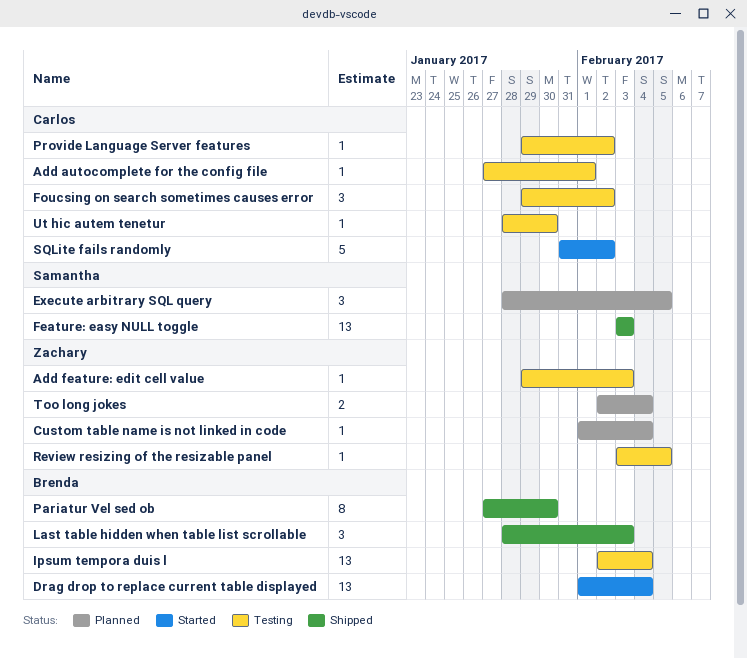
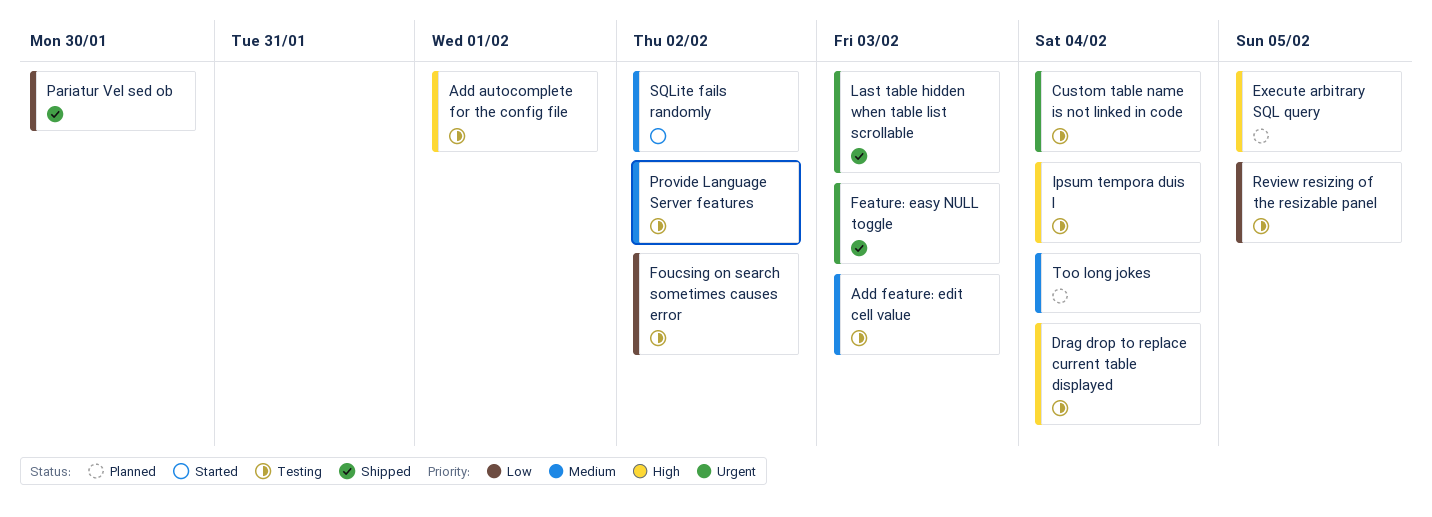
Custom table name is not linked in code, status: Planned -> Testing
Drag drop to replace current table displayed, status: Started -> Testing
Ut hic autem tenetur: present -> none

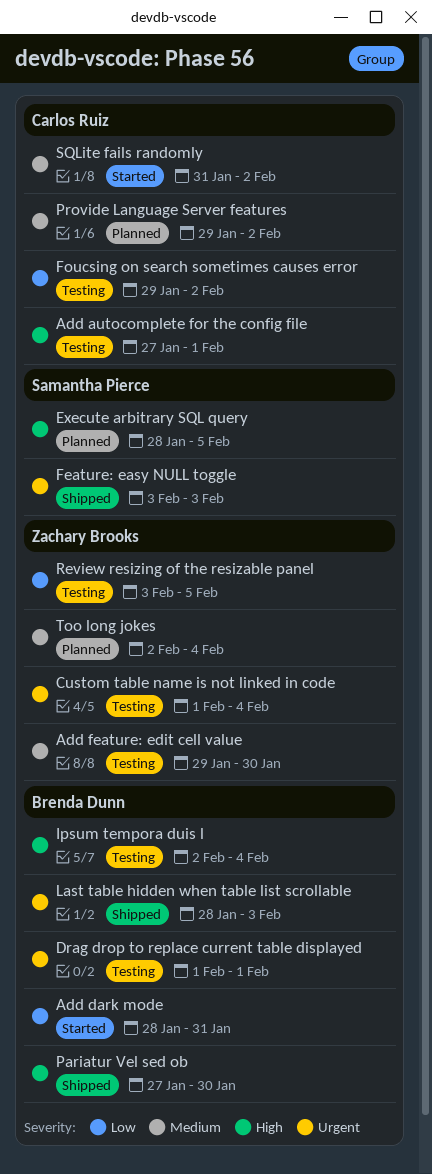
Add dark mode: none -> present
Add feature: edit cell value, due: Feb 3 -> Jan 30
Drag drop to replace current table displayed, priority: High -> Urgent
Drag drop to replace current table displayed, due: Feb 4 -> Feb 1
Pariatur Vel sed ob, priority: Low -> High
Provide Language Server features, status: Testing -> Planned

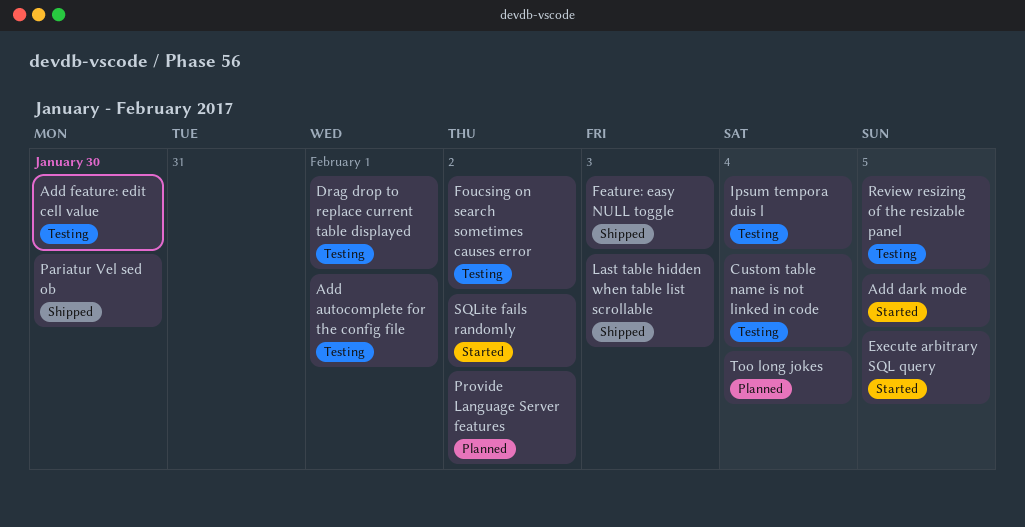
Add dark mode, due: Jan 31 -> Feb 5
Execute arbitrary SQL query, status: Planned -> Started

